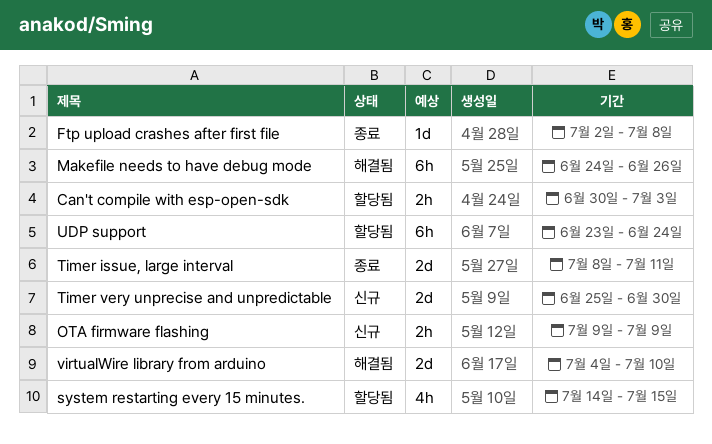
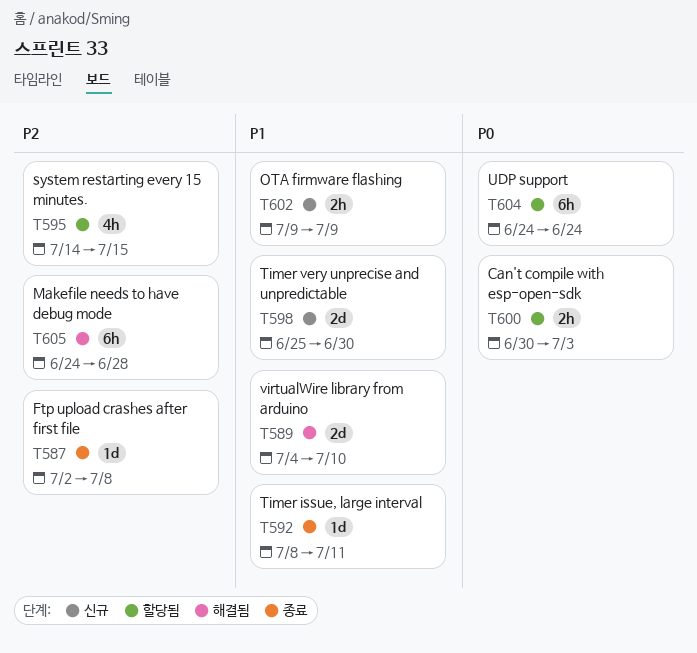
Makefile needs to have debug mode, due: Jun 26 -> Jun 28
Timer issue, large interval, estimate: 2d -> 1d
UDP support, start: Jun 23 -> Jun 24

